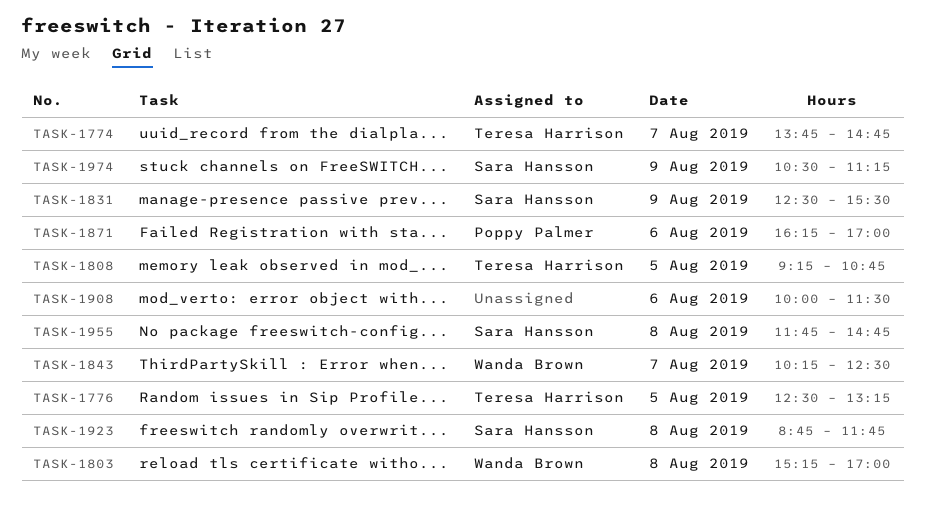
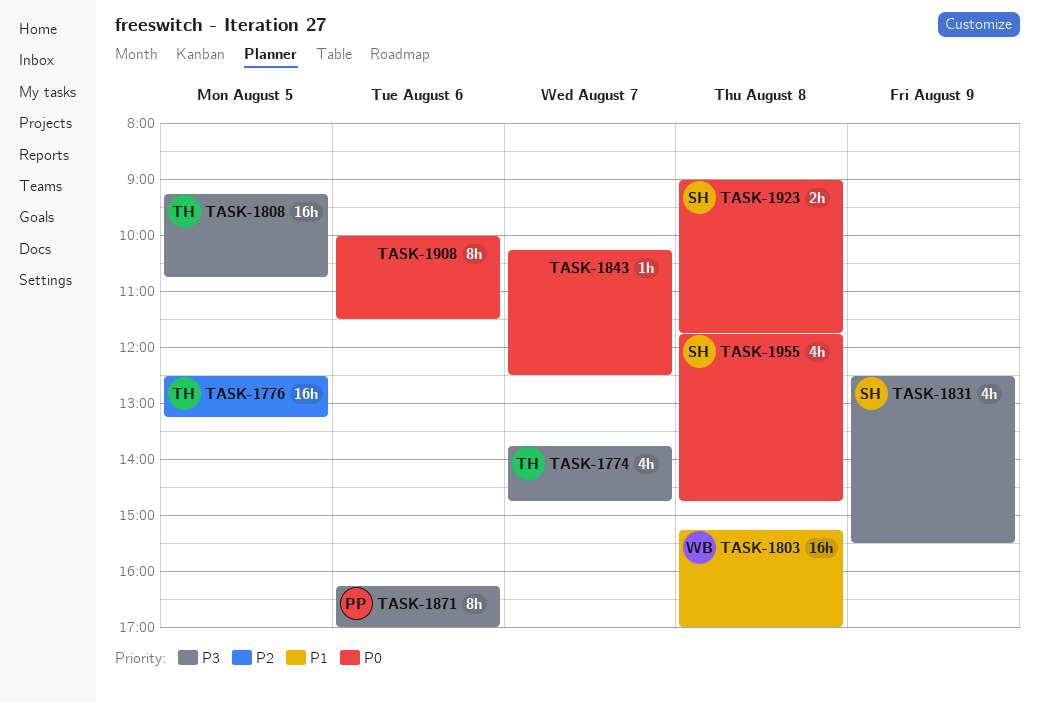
TASK-1843, owner: Wanda Brown -> none
TASK-1923, begins: 08:45 -> 09:00
TASK-1974: present -> none

